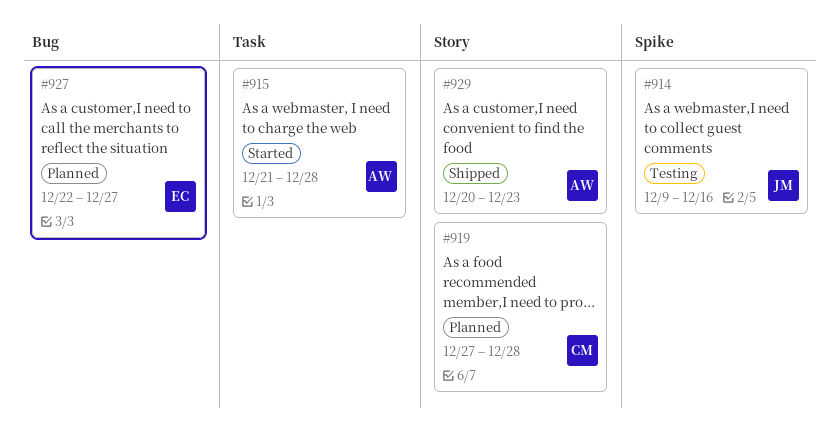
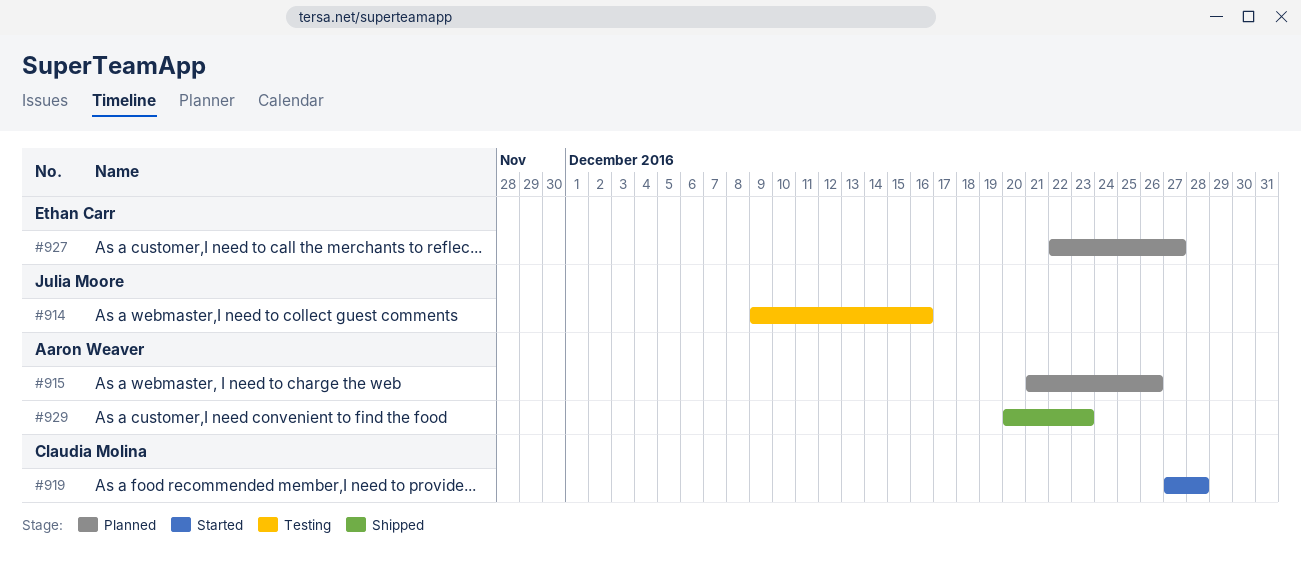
#915, status: Started -> Planned
#915, due: Dec 28 -> Dec 26
#919, status: Planned -> Started

